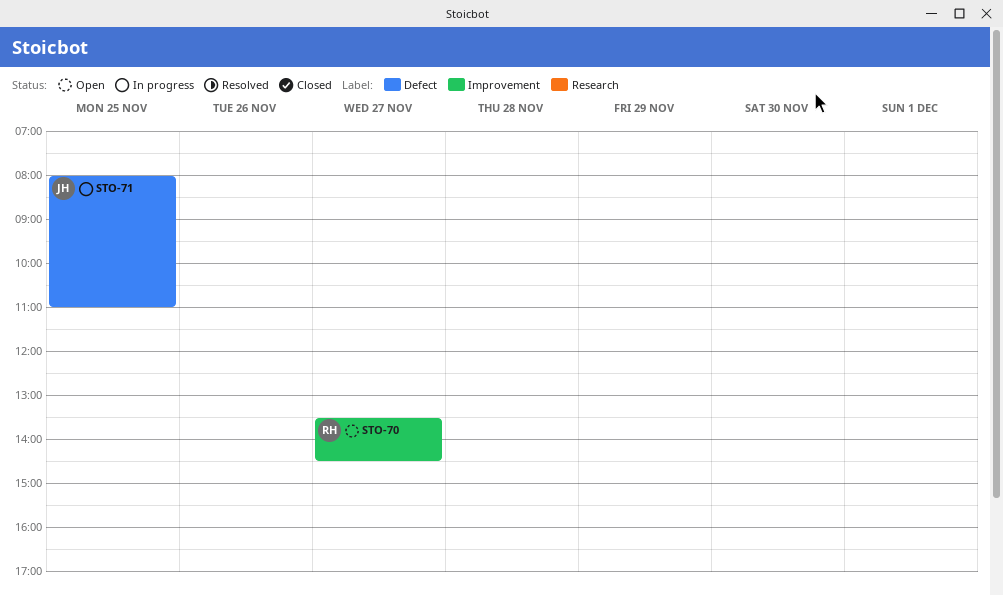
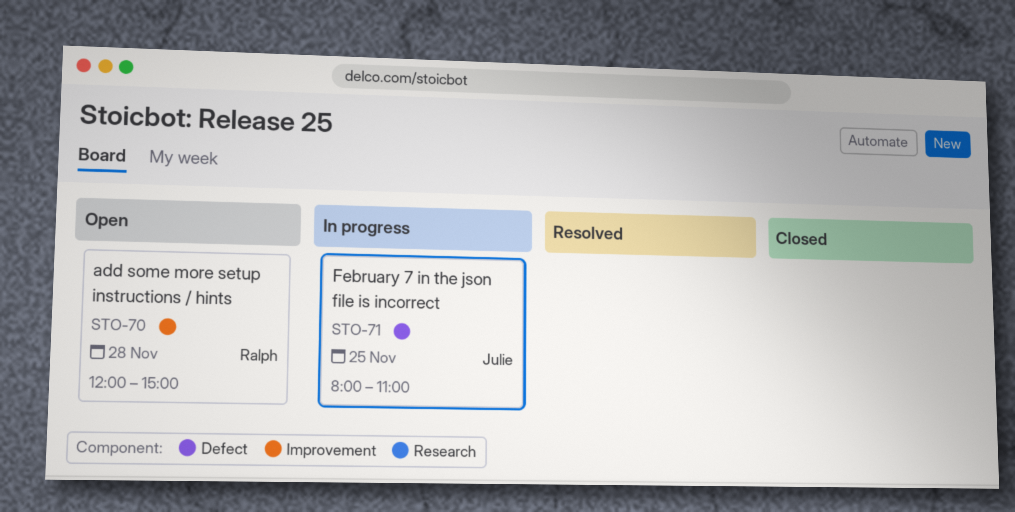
STO-70, day: Nov 27 -> Nov 28
STO-70, begins: 13:30 -> 12:00
STO-70, ends: 14:30 -> 15:00

